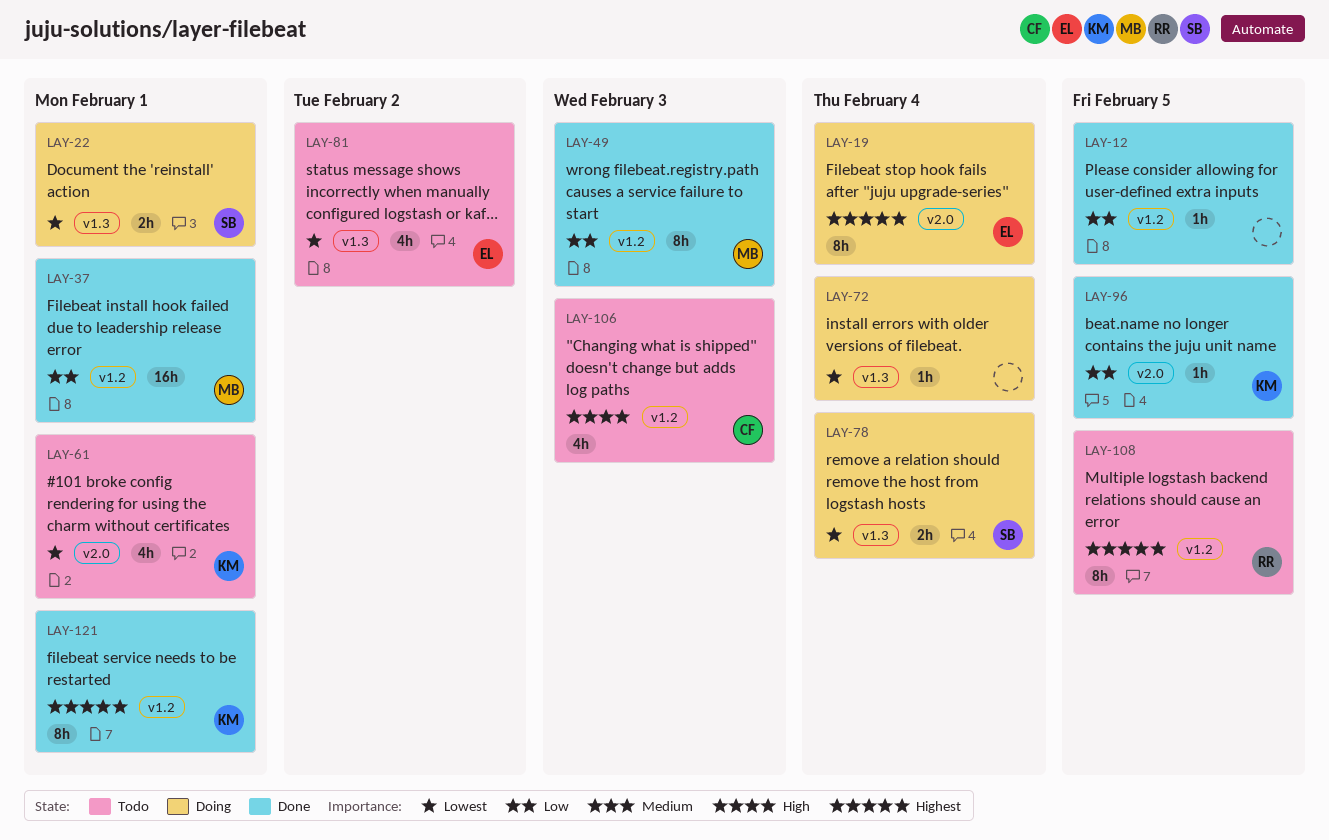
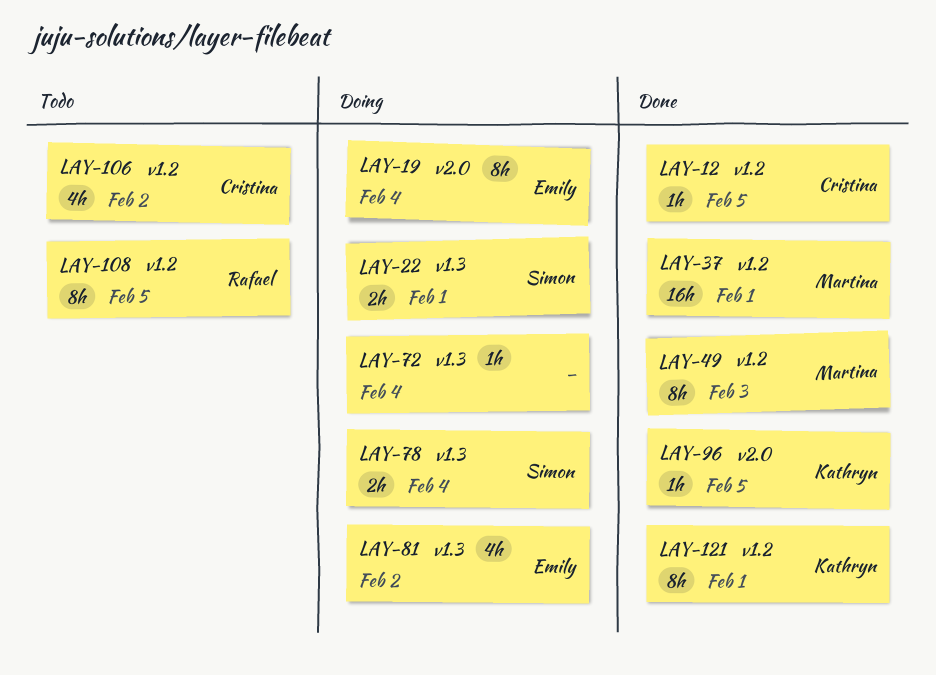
LAY-12, owner: none -> Cristina
LAY-61: present -> none
LAY-81, status: Todo -> Doing
LAY-106, due: Feb 3 -> Feb 2

